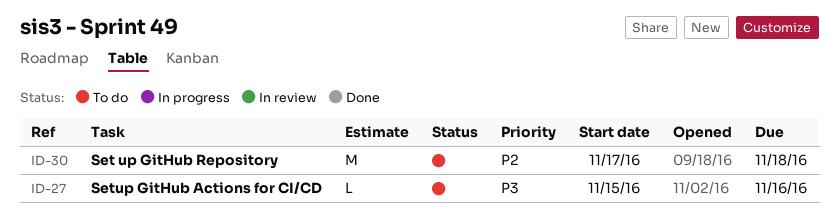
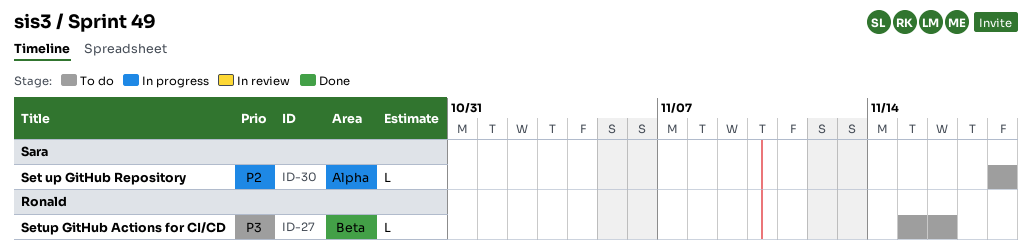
ID-30, estimate: M -> L
ID-30, start: Nov 17 -> Nov 18

